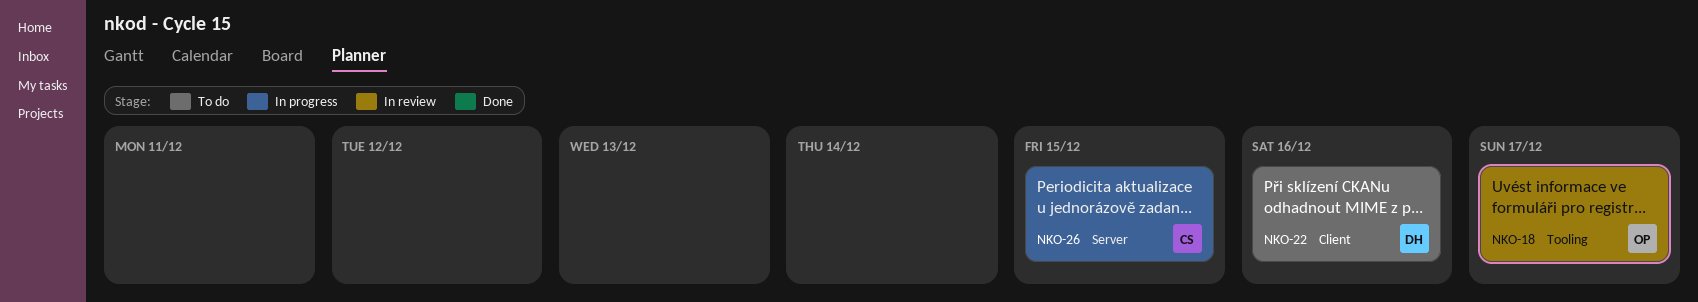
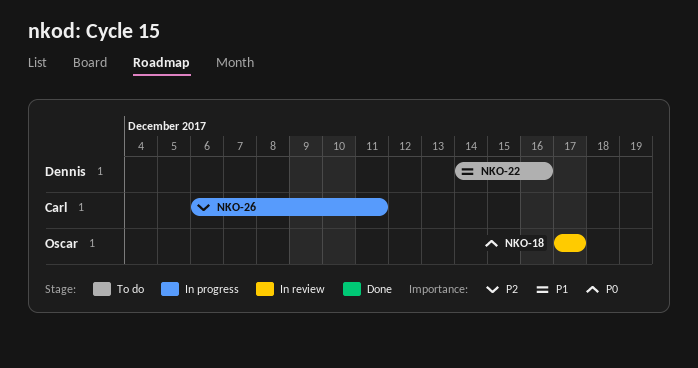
NKO-26, due: Dec 15 -> Dec 11

